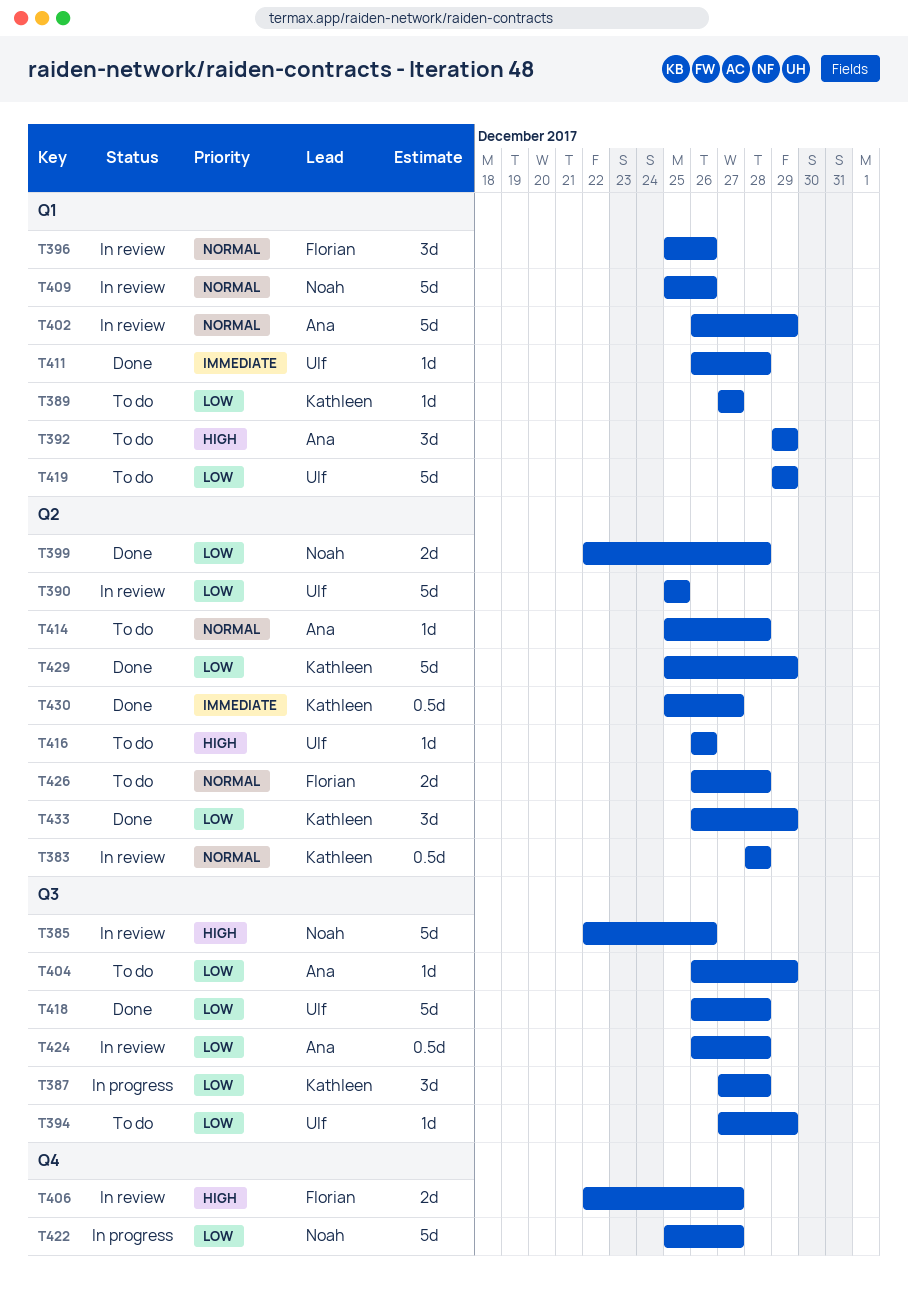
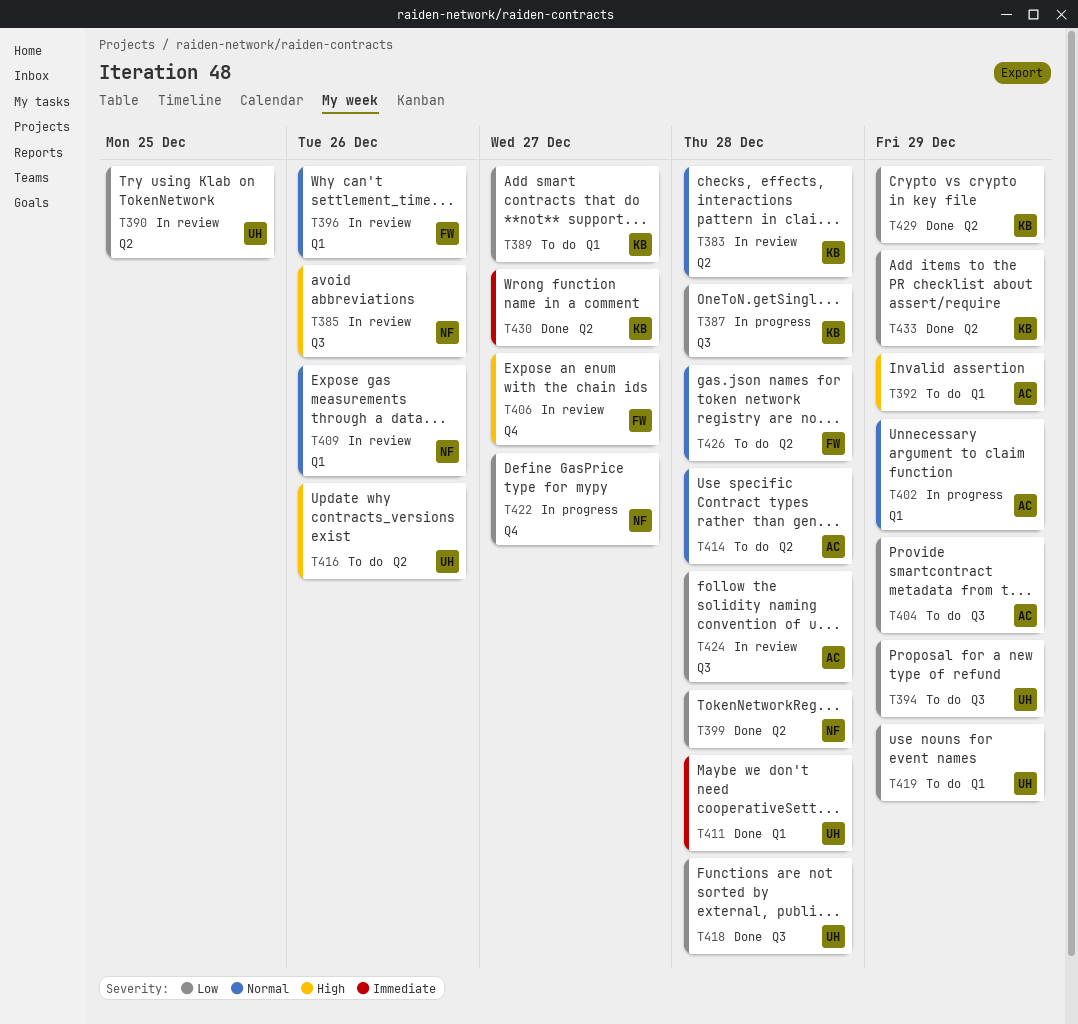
T402, status: In review -> In progress

